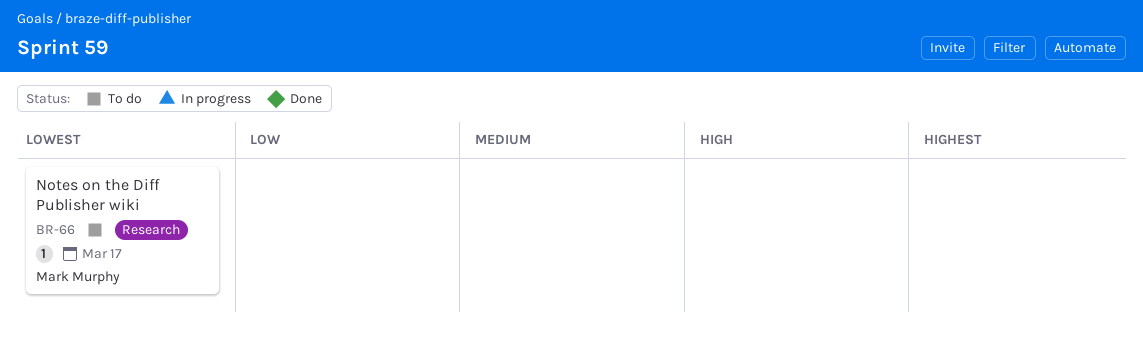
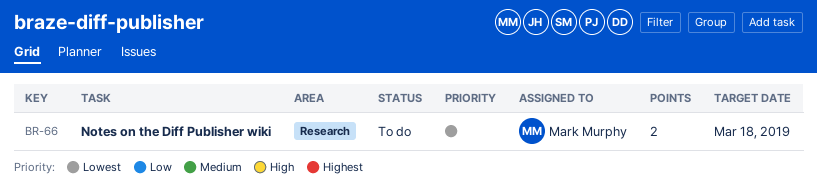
BR-66, estimate: 1 -> 2
BR-66, due: Mar 17 -> Mar 18

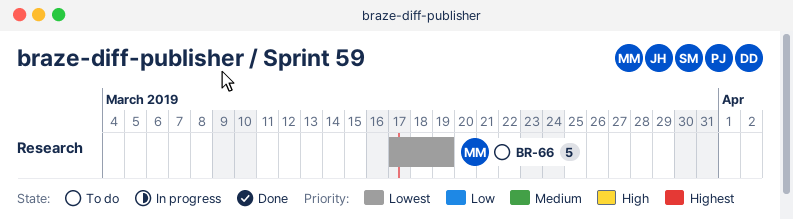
BR-66, estimate: 2 -> 5
BR-66, due: Mar 18 -> Mar 19

